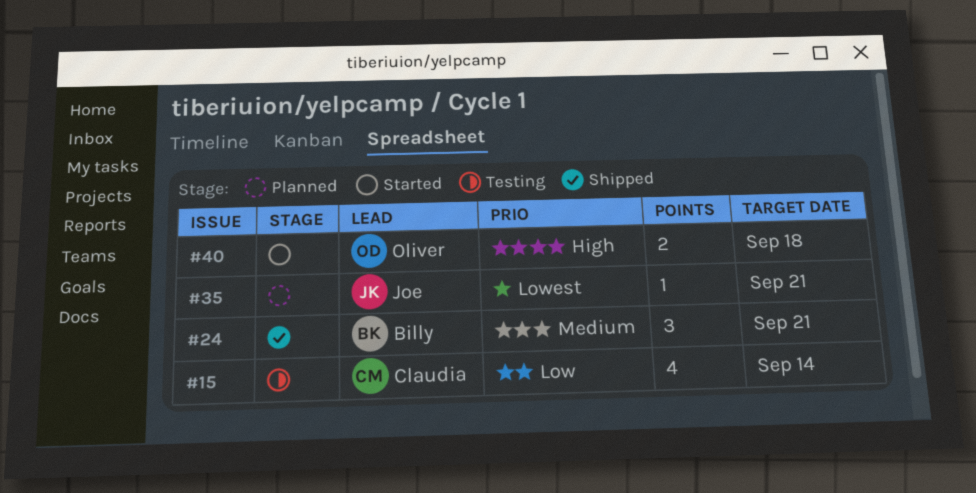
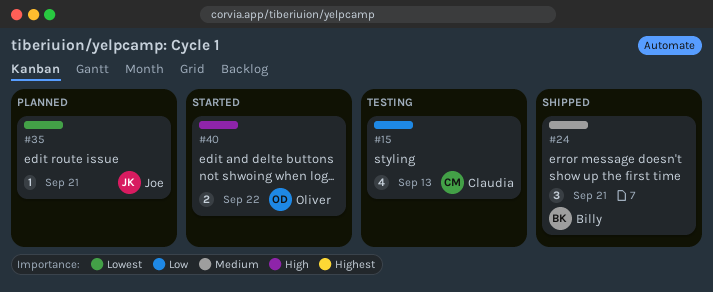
#15, due: Sep 14 -> Sep 13
#40, due: Sep 18 -> Sep 22

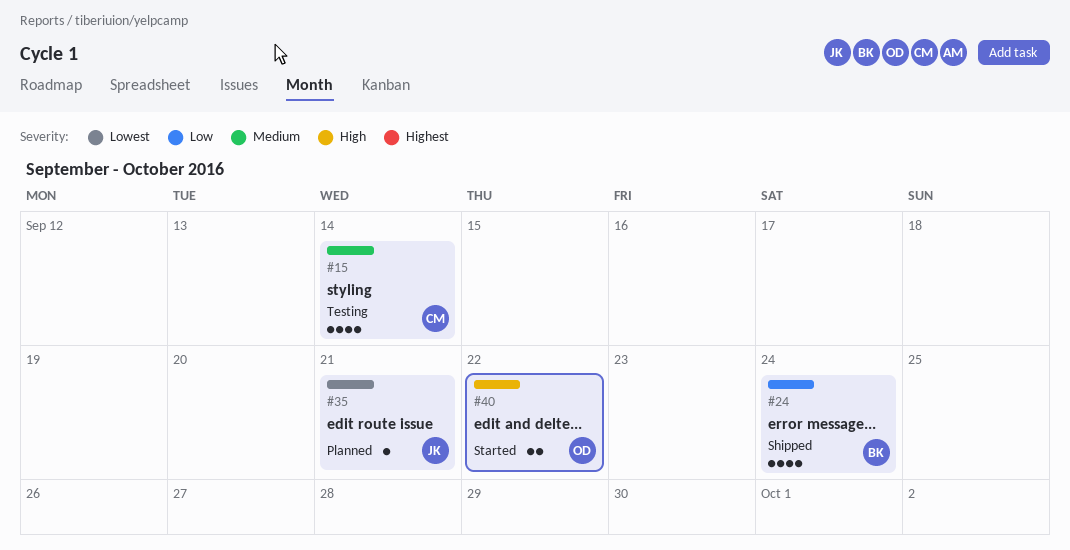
#15, priority: Low -> Medium
#15, due: Sep 13 -> Sep 14
#24, priority: Medium -> Low
#24, estimate: 3 -> 4
#24, due: Sep 21 -> Sep 24

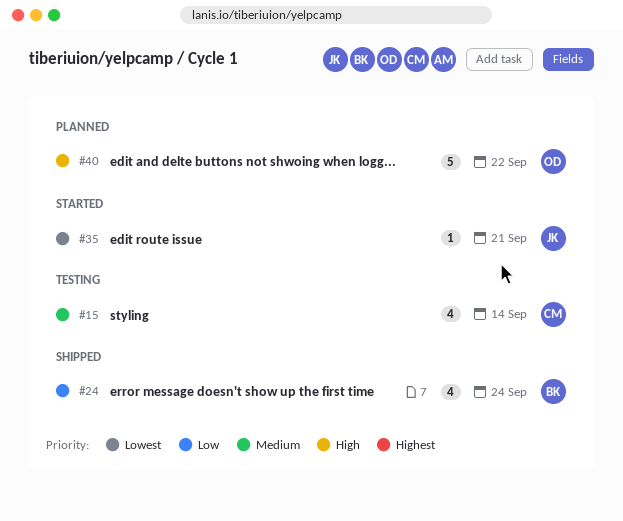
#35, status: Planned -> Started
#40, status: Started -> Planned
#40, estimate: 2 -> 5

